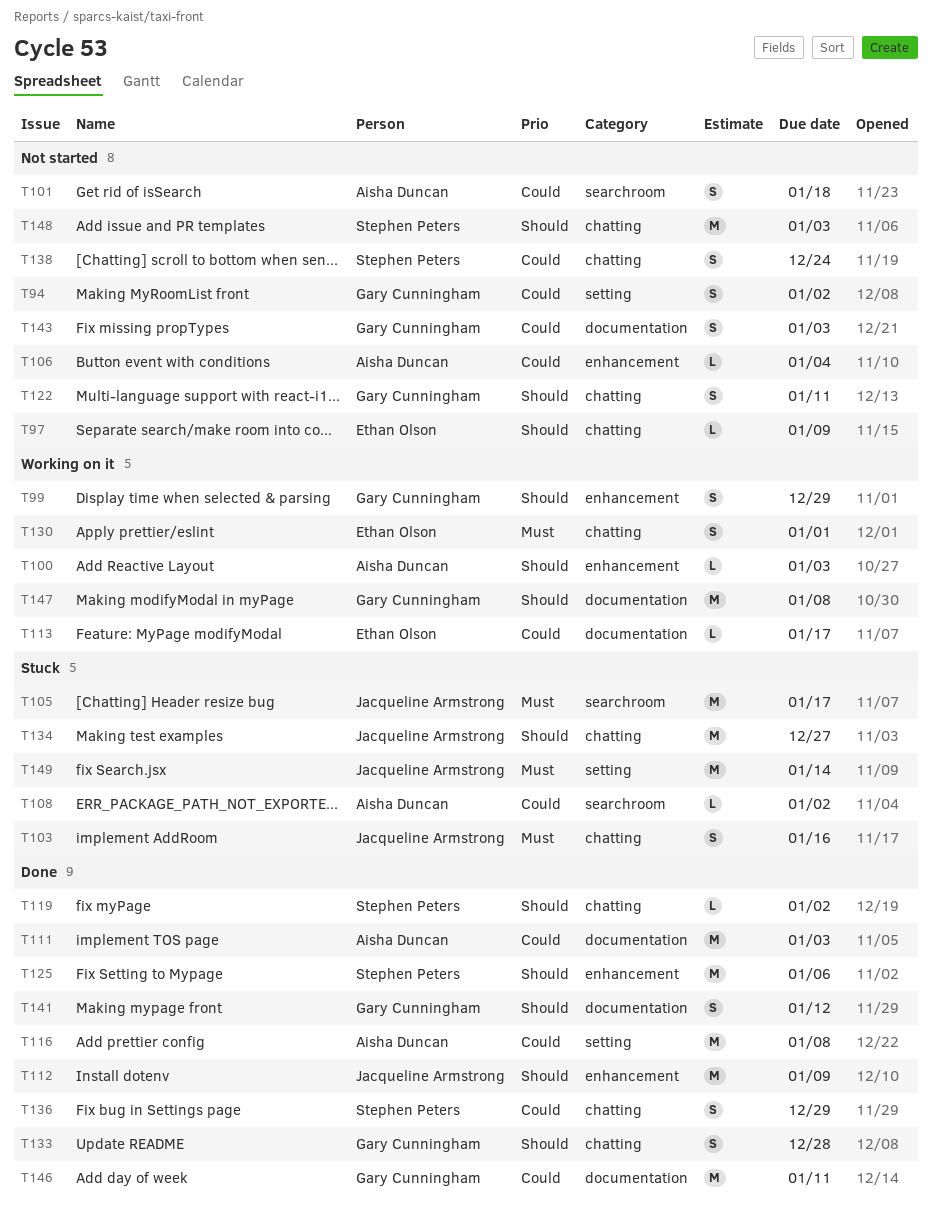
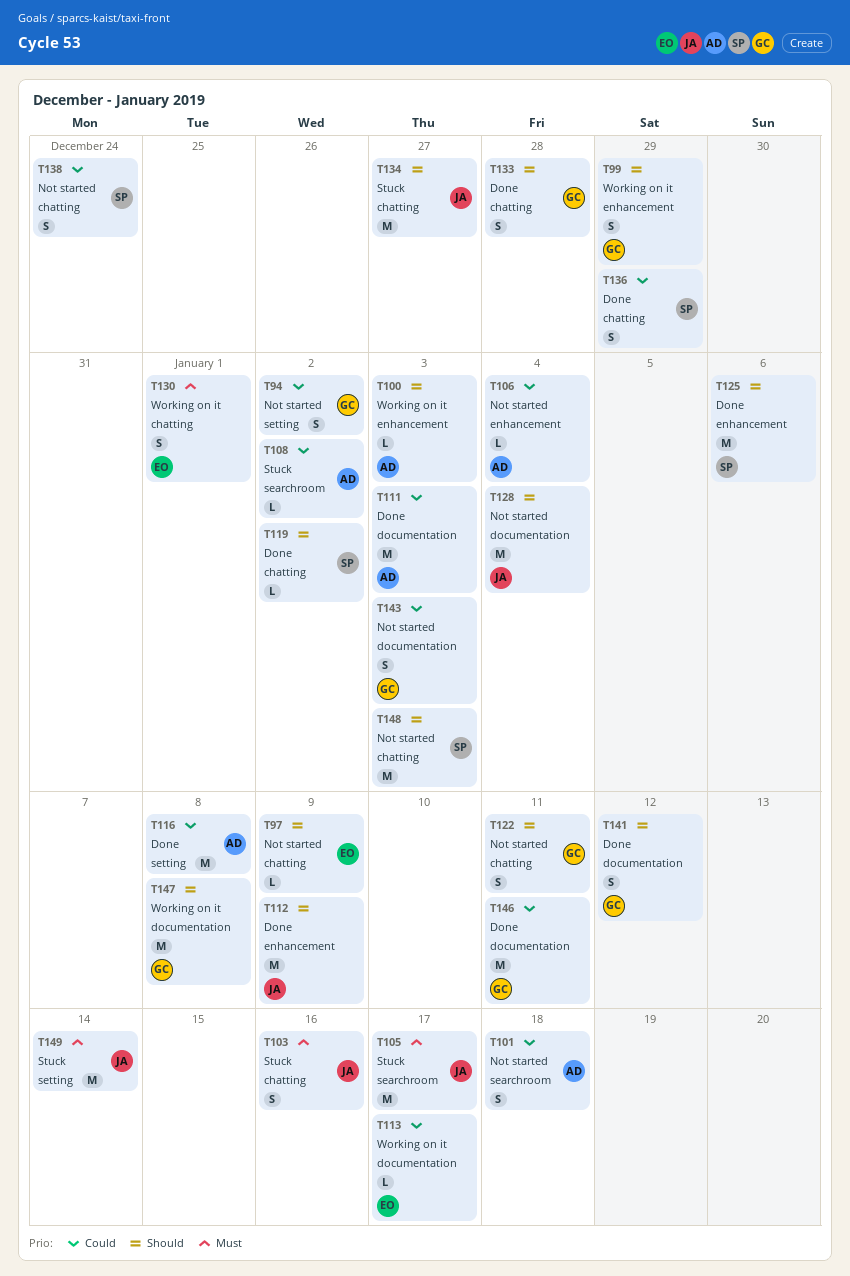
T128: none -> present

